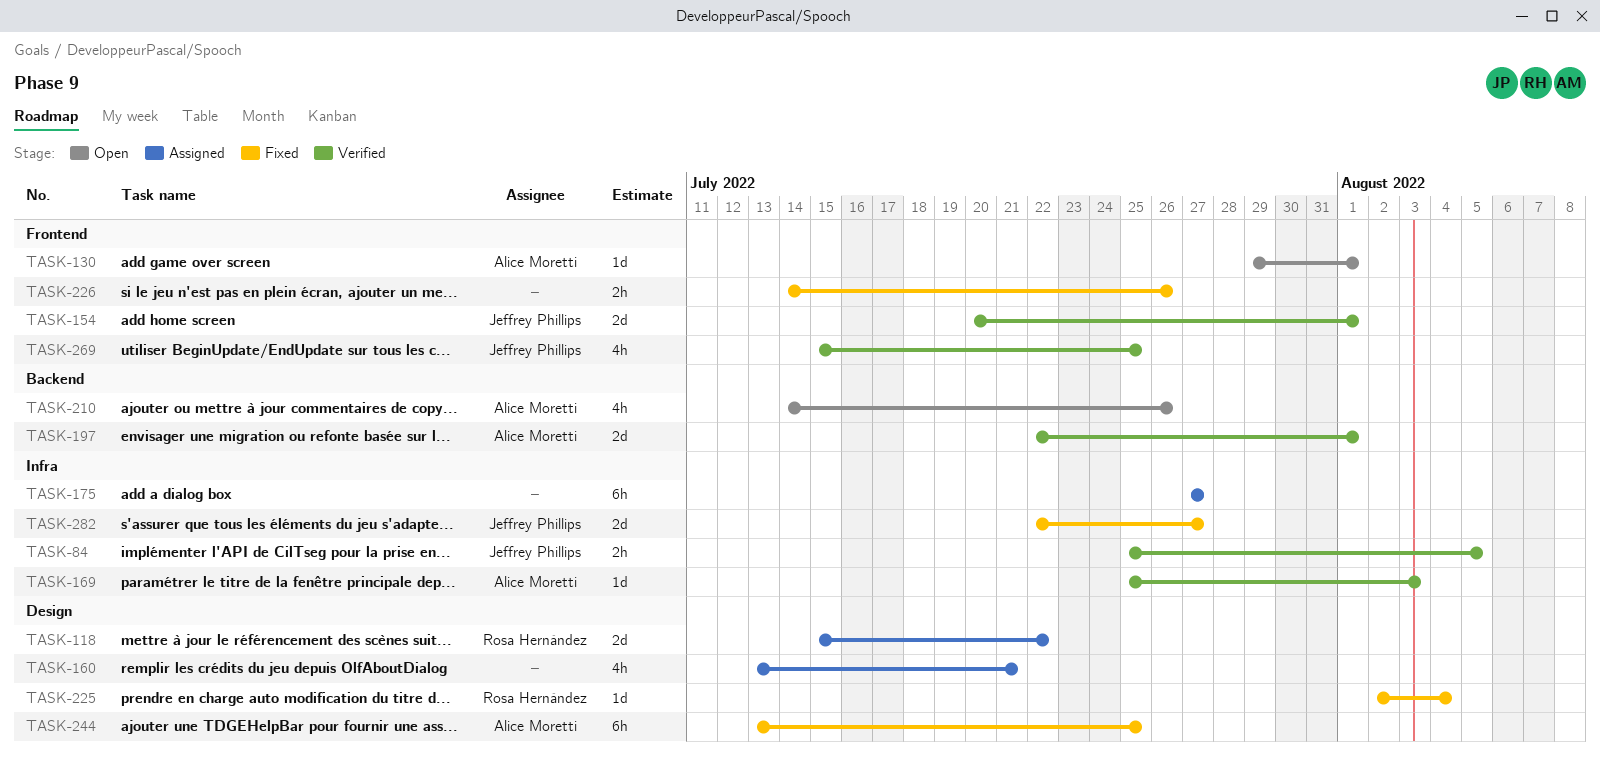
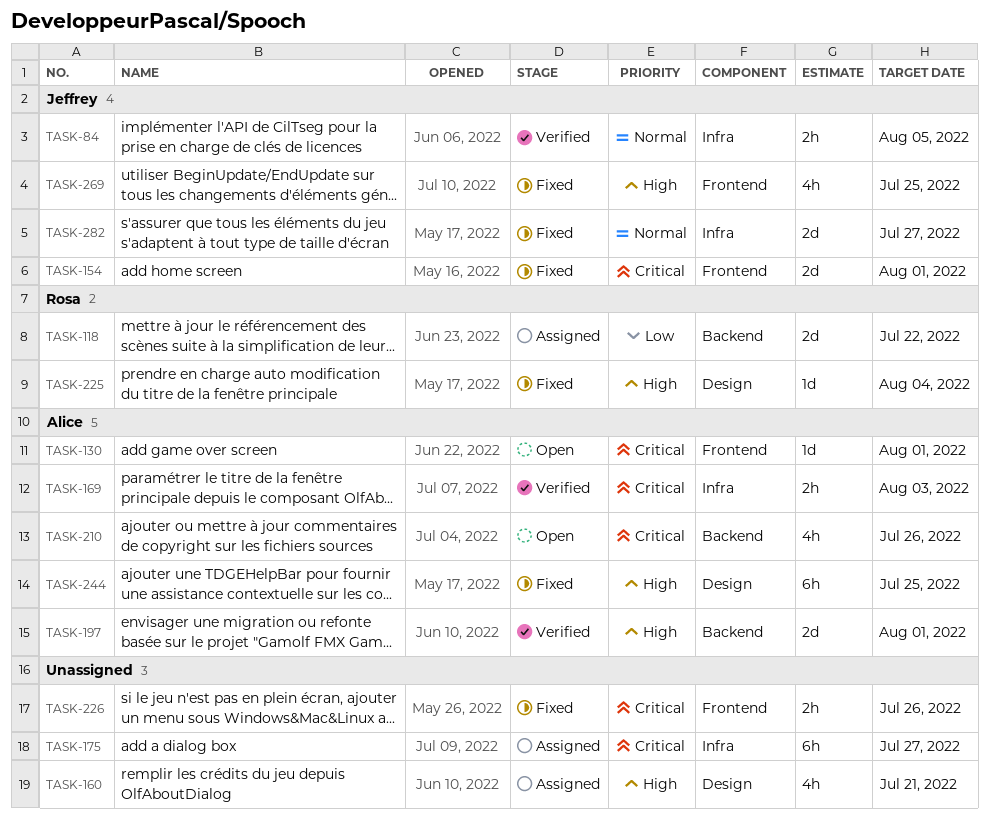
TASK-118, label: Design -> Backend
TASK-154, status: Verified -> Fixed
TASK-169, estimate: 1d -> 2h
TASK-269, status: Verified -> Fixed

